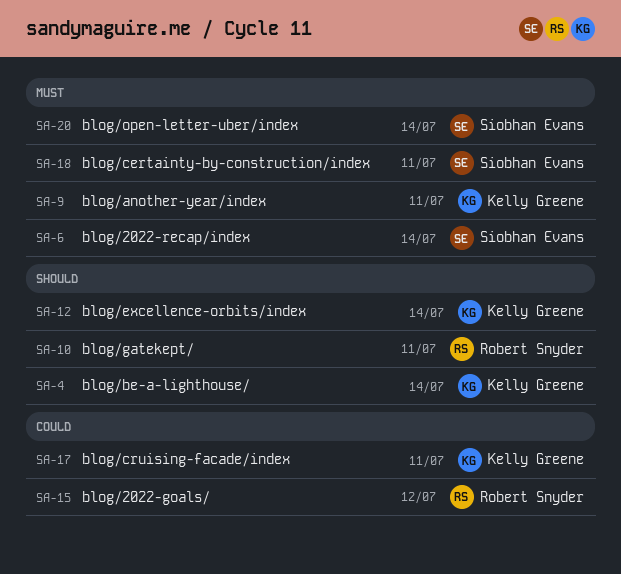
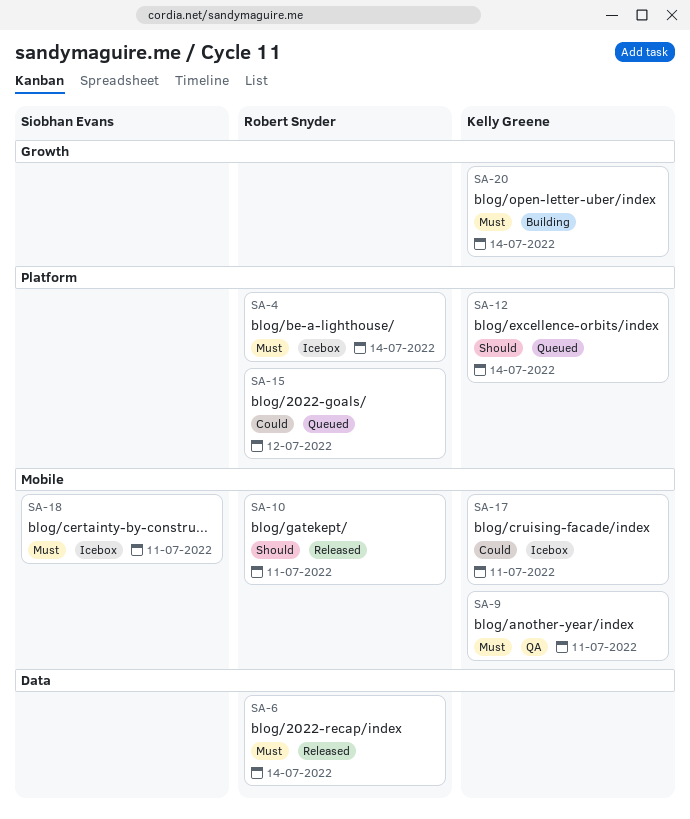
SA-4, owner: Kelly Greene -> Robert Snyder
SA-4, priority: Should -> Must
SA-6, owner: Siobhan Evans -> Robert Snyder
SA-20, owner: Siobhan Evans -> Kelly Greene

